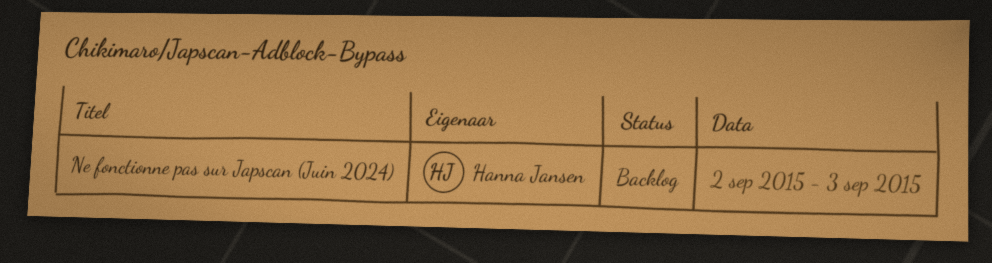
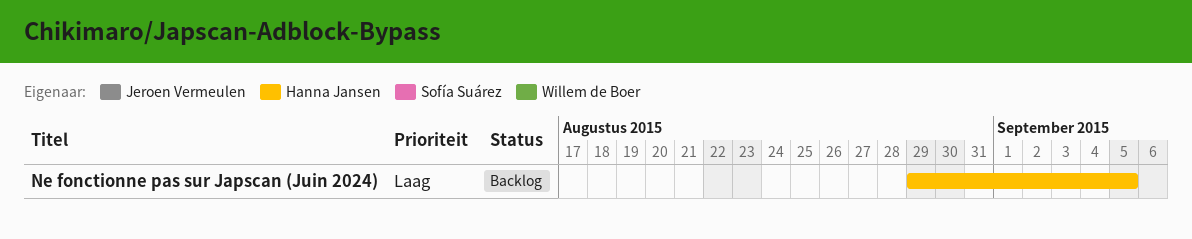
Ne fonctionne pas sur Japscan (Juin 2024), start: Sep 2 -> Aug 29
Ne fonctionne pas sur Japscan (Juin 2024), due: Sep 3 -> Sep 5

